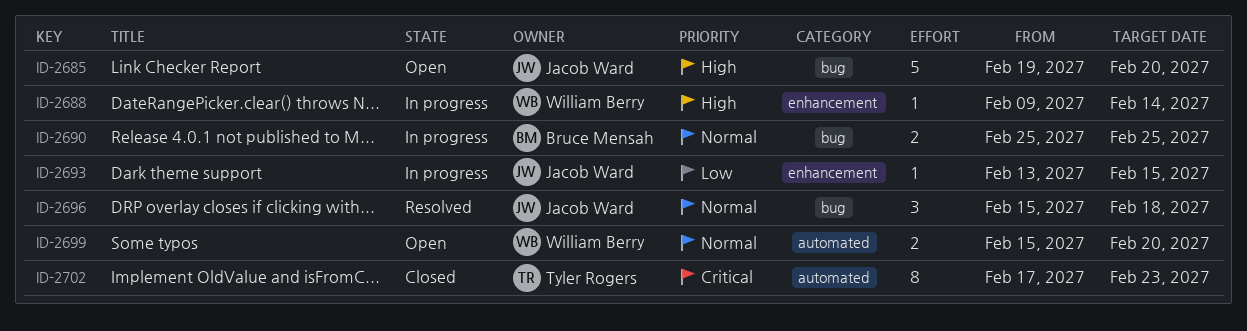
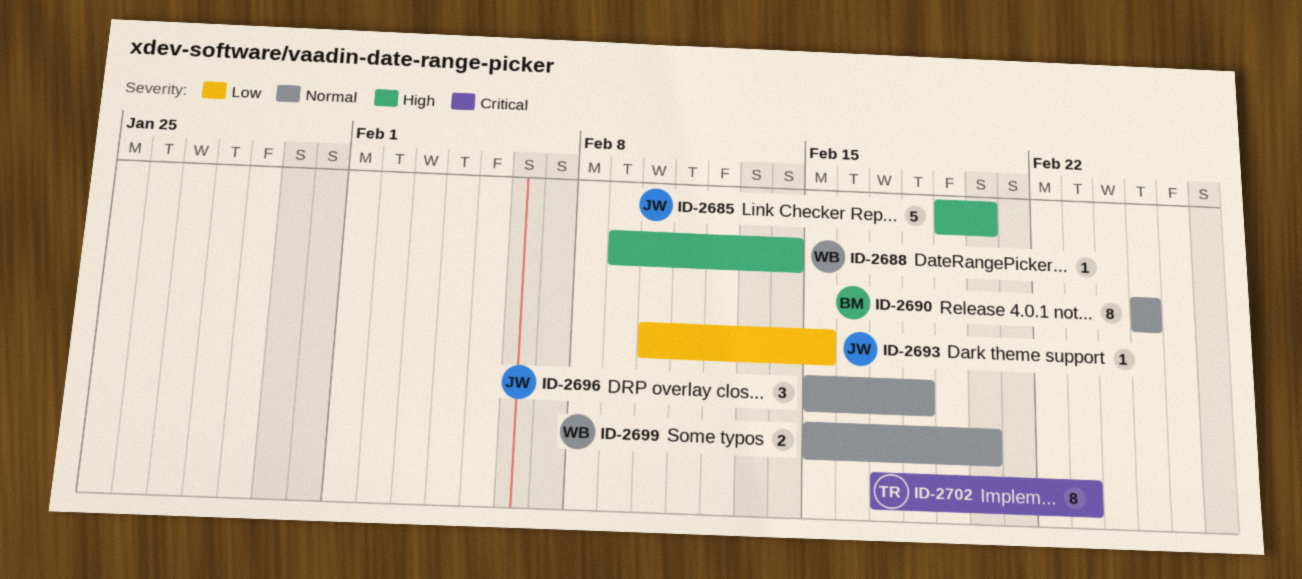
ID-2690, estimate: 2 -> 8
ID-2693, start: Feb 13 -> Feb 10

